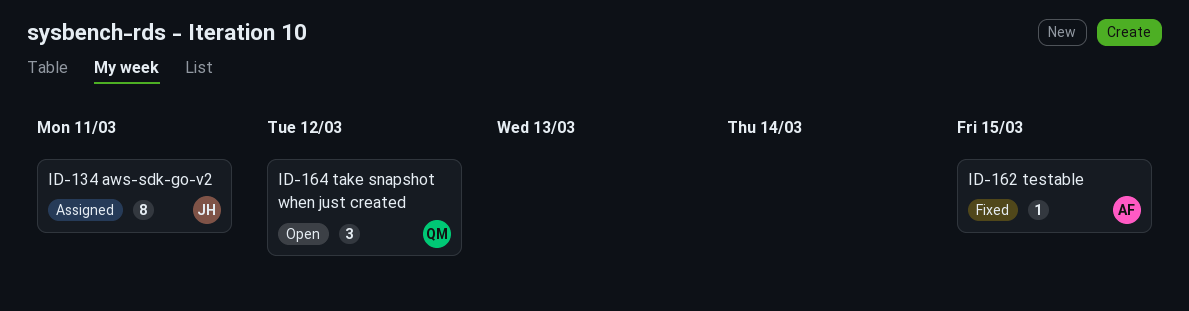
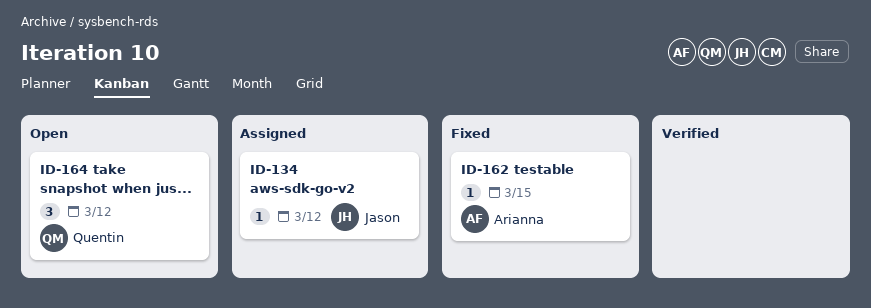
ID-134, estimate: 8 -> 1
ID-134, due: Mar 11 -> Mar 12

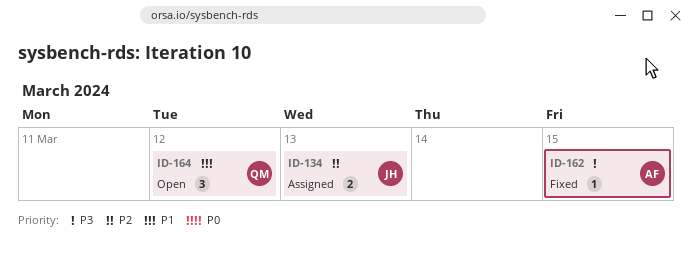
ID-134, estimate: 1 -> 2
ID-134, due: Mar 12 -> Mar 13

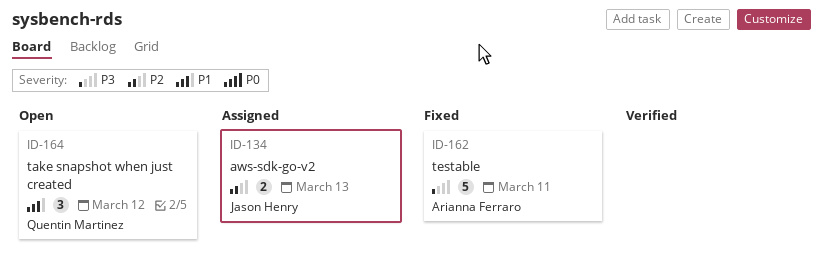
ID-162, estimate: 1 -> 5
ID-162, due: Mar 15 -> Mar 11

